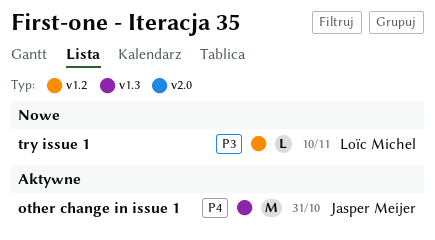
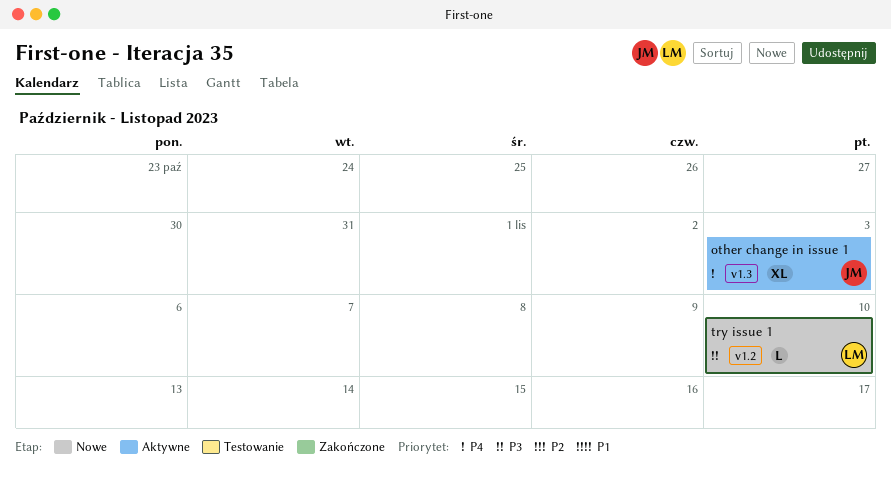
other change in issue 1, estimate: M -> XL
other change in issue 1, due: Oct 31 -> Nov 3

